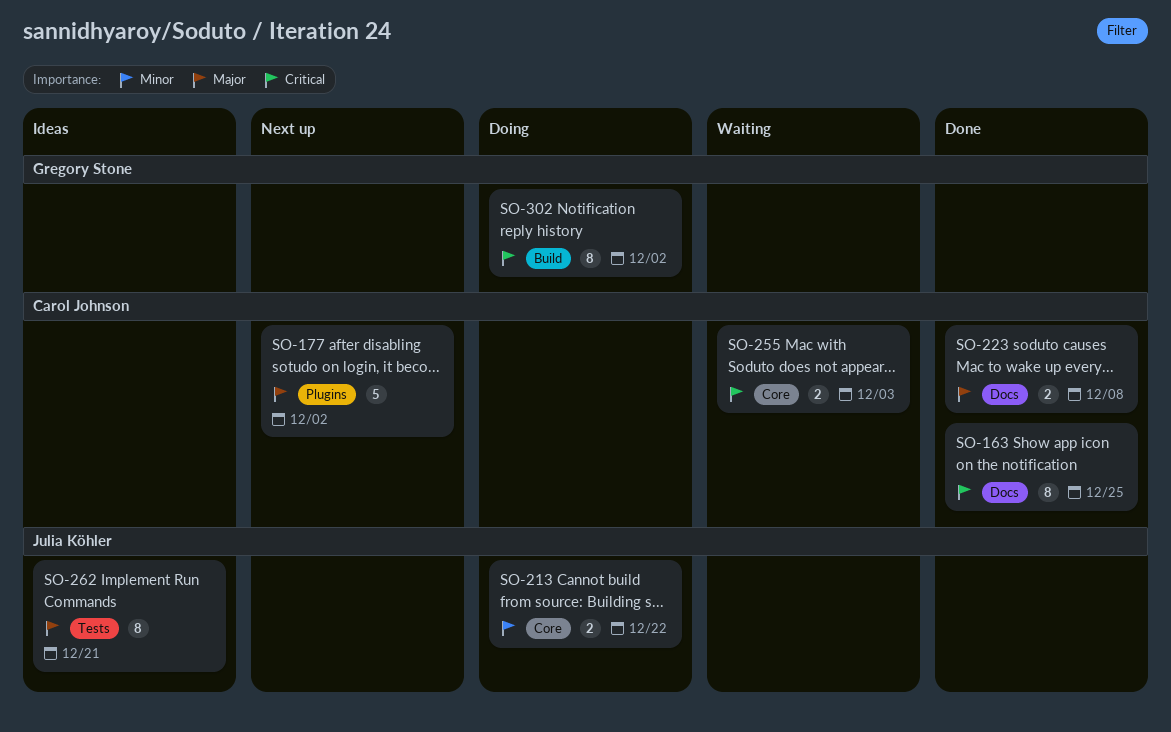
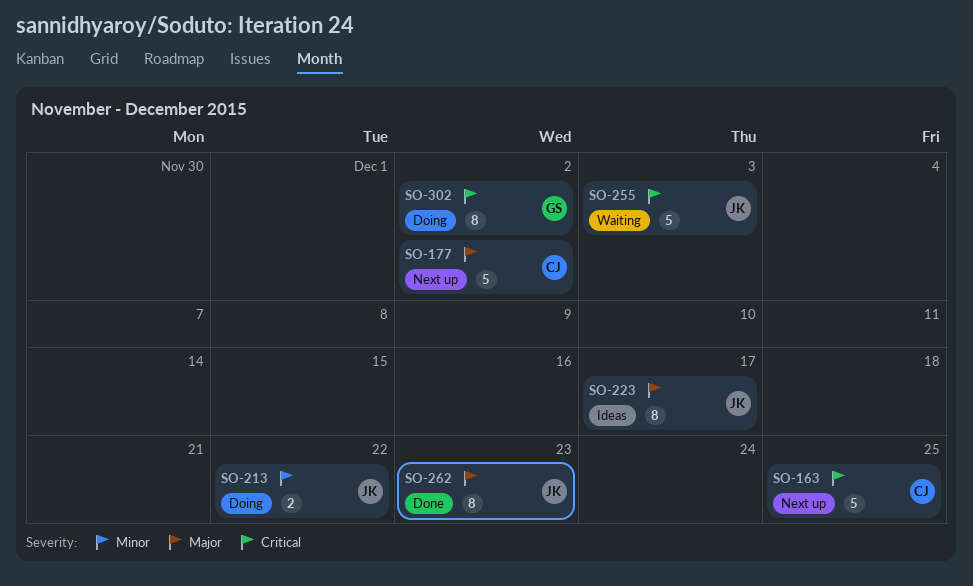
SO-163, status: Done -> Next up
SO-163, estimate: 8 -> 5
SO-223, status: Done -> Ideas
SO-223, owner: Carol Johnson -> Julia Köhler
SO-223, estimate: 2 -> 8
SO-223, due: Dec 8 -> Dec 17
SO-255, owner: Carol Johnson -> Julia Köhler
SO-255, estimate: 2 -> 5
SO-262, status: Ideas -> Done
SO-262, due: Dec 21 -> Dec 23

